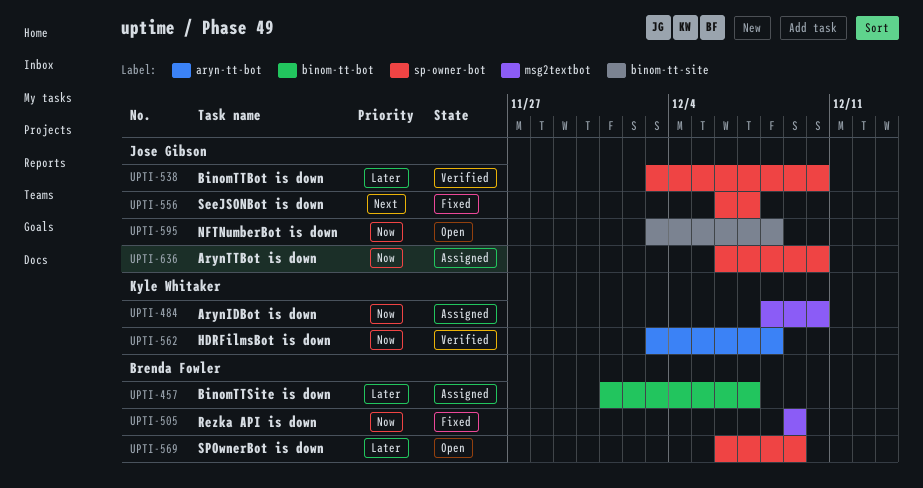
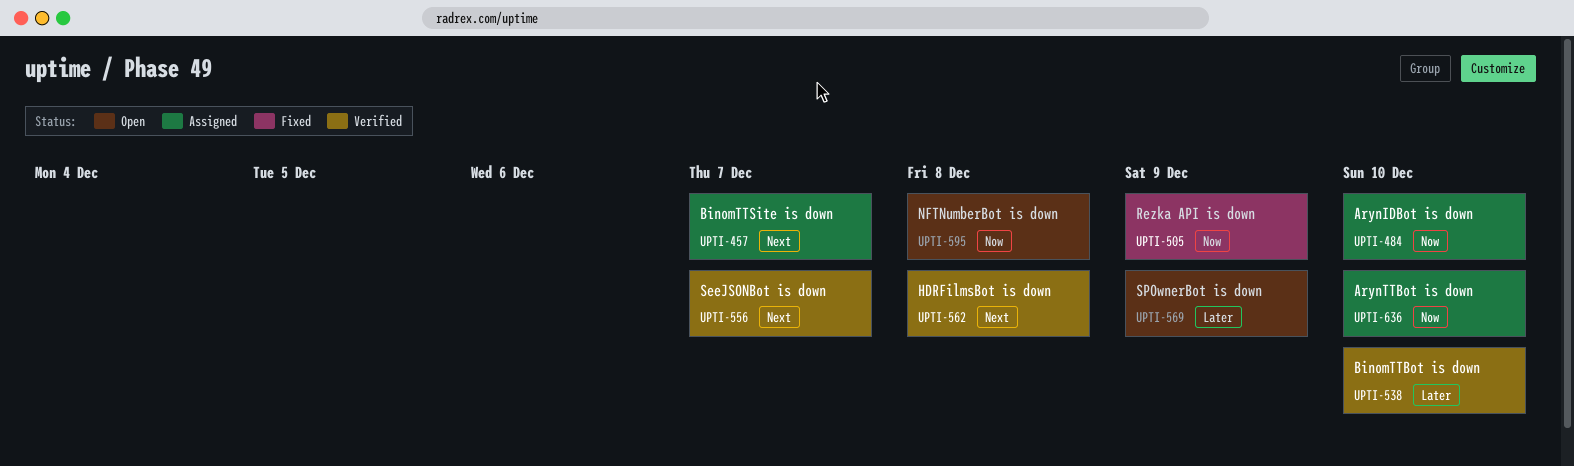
UPTI-457, priority: Later -> Next
UPTI-556, status: Fixed -> Verified
UPTI-562, priority: Now -> Next

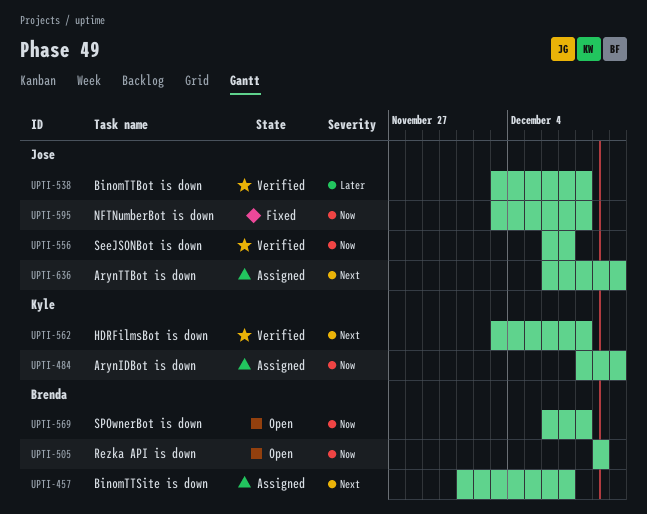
UPTI-505, status: Fixed -> Open
UPTI-538, due: Dec 10 -> Dec 8
UPTI-556, priority: Next -> Now
UPTI-569, priority: Later -> Now
UPTI-569, due: Dec 9 -> Dec 8
UPTI-595, status: Open -> Fixed
UPTI-636, priority: Now -> Next

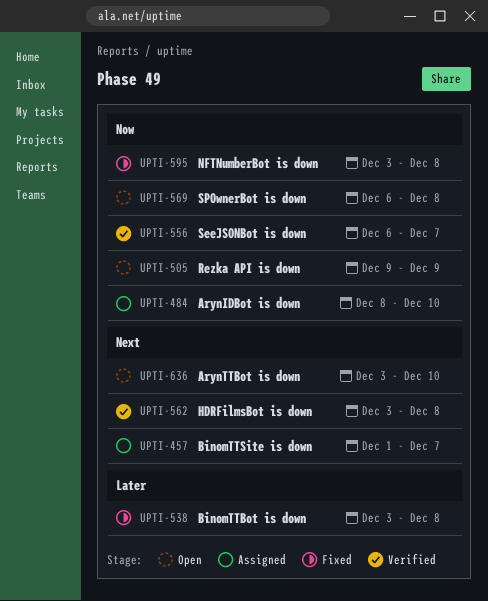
UPTI-538, status: Verified -> Fixed
UPTI-636, status: Assigned -> Open
UPTI-636, start: Dec 6 -> Dec 3

